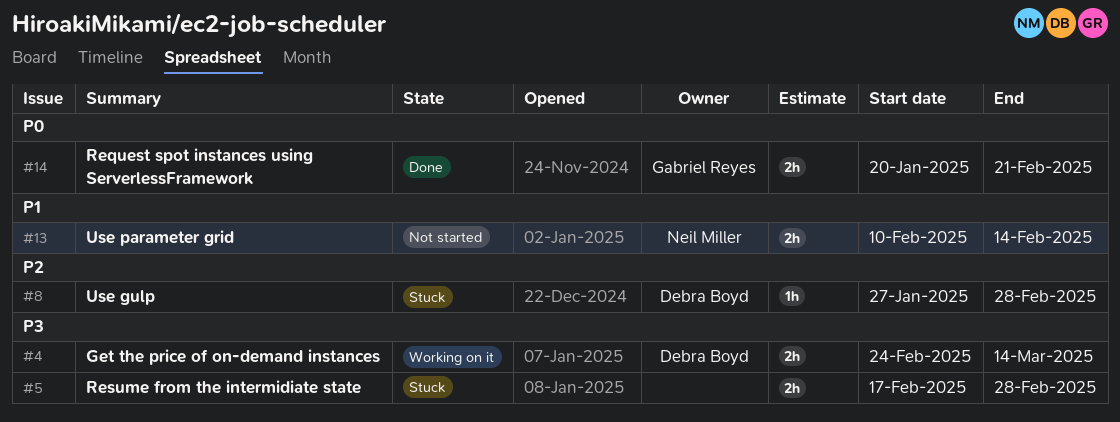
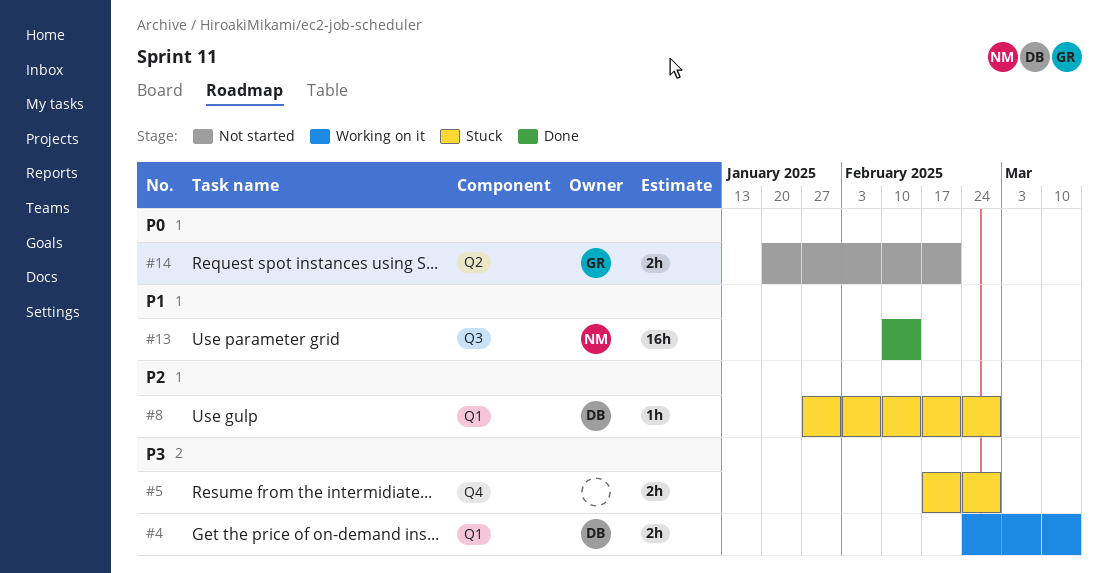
#13, status: Not started -> Done
#13, estimate: 2h -> 16h
#14, status: Done -> Not started

